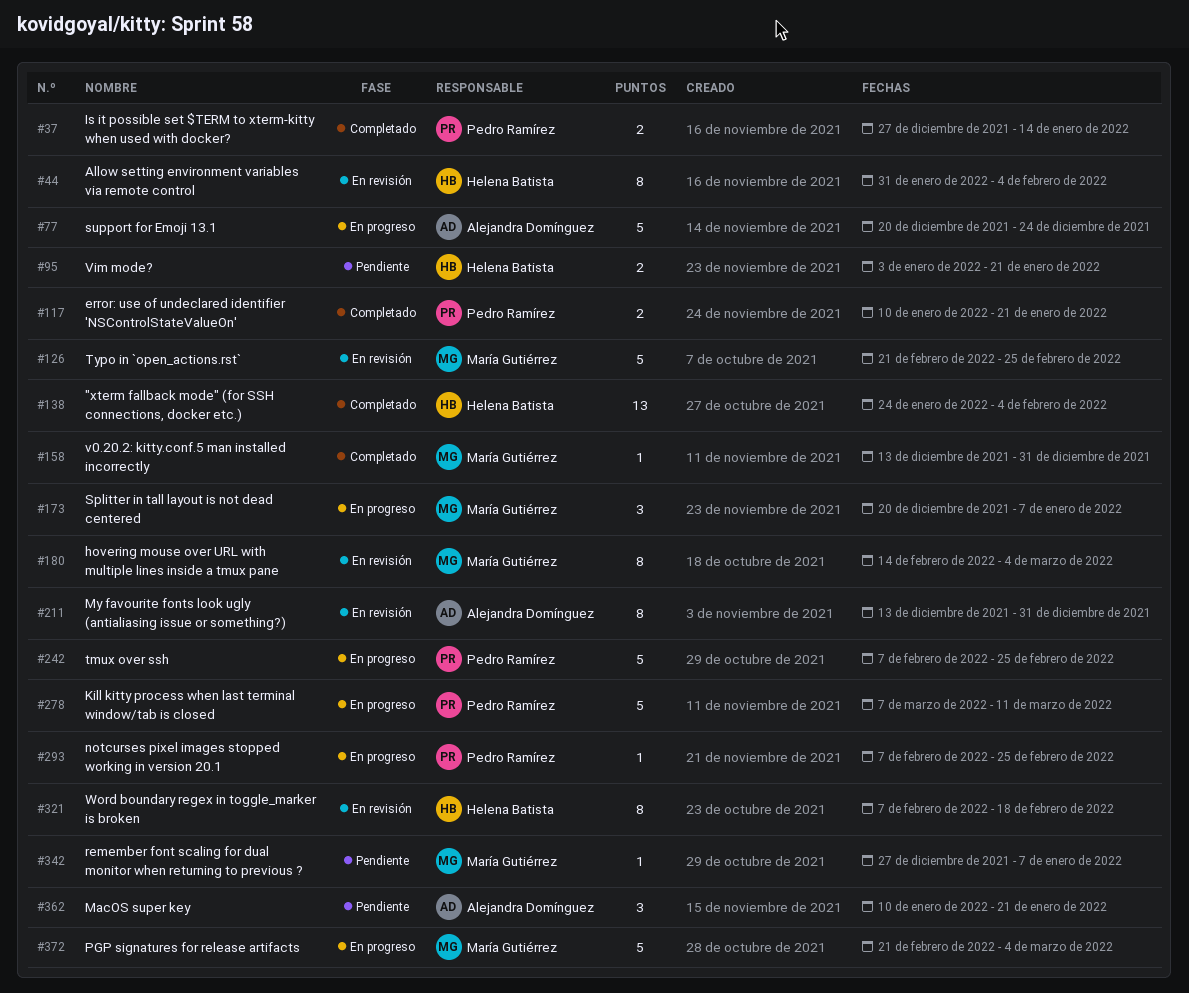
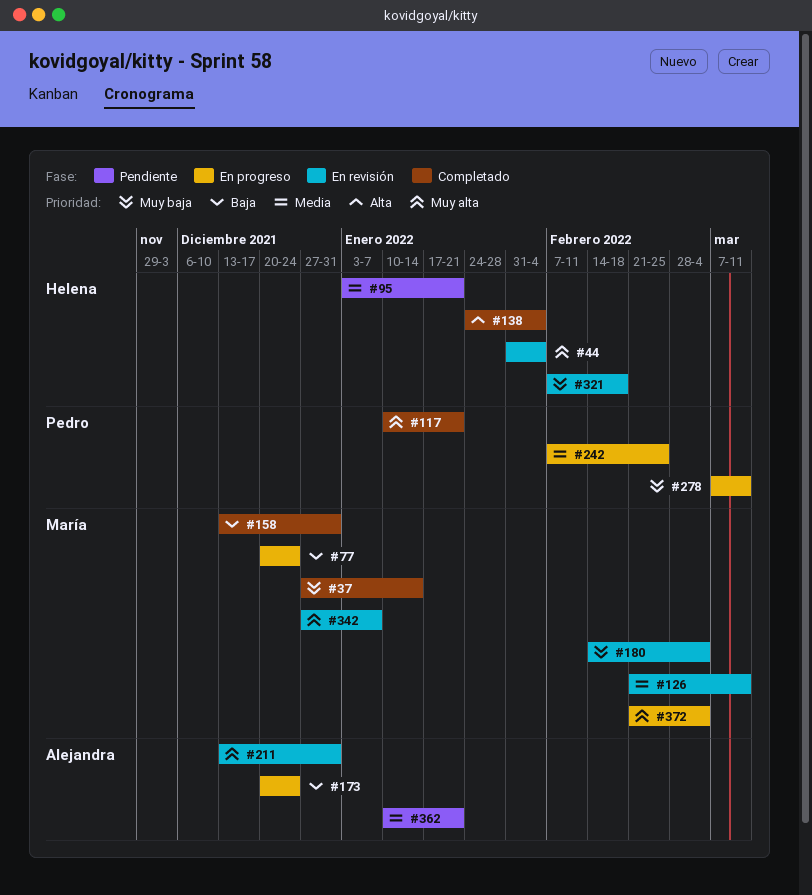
#37, owner: Pedro Ramírez -> María Gutiérrez
#77, owner: Alejandra Domínguez -> María Gutiérrez
#126, due: Feb 25 -> Mar 11
#173, owner: María Gutiérrez -> Alejandra Domínguez
#173, due: Jan 7 -> Dec 24
#293: present -> none
#342, status: Pendiente -> En revisión

